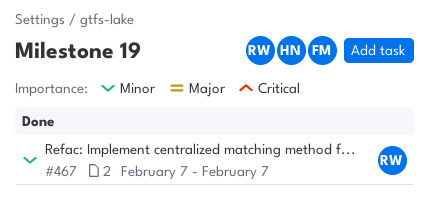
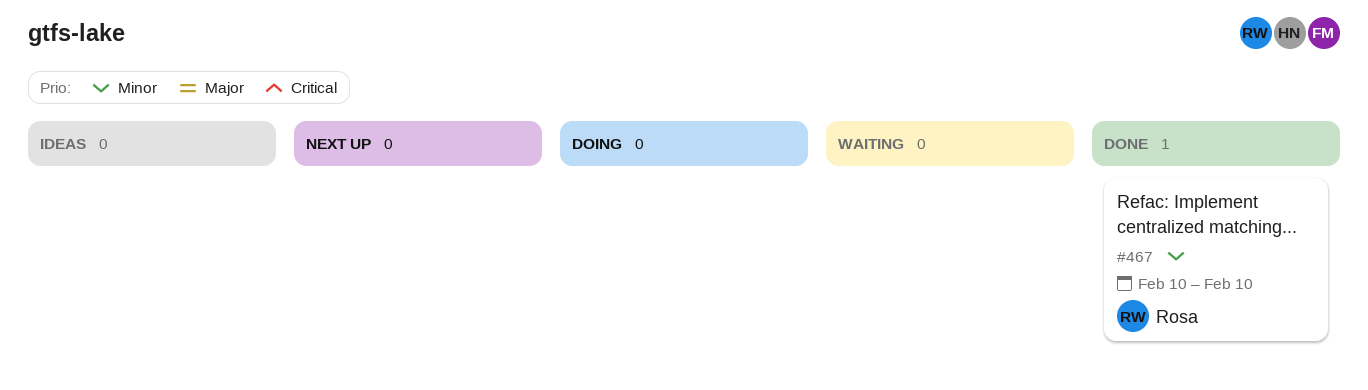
#467, start: Feb 7 -> Feb 10
#467, due: Feb 7 -> Feb 10

